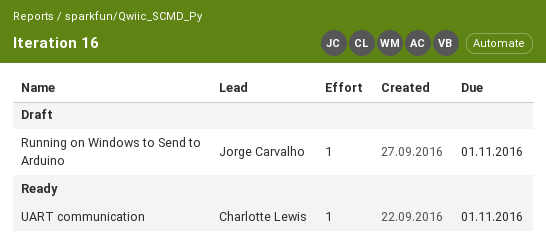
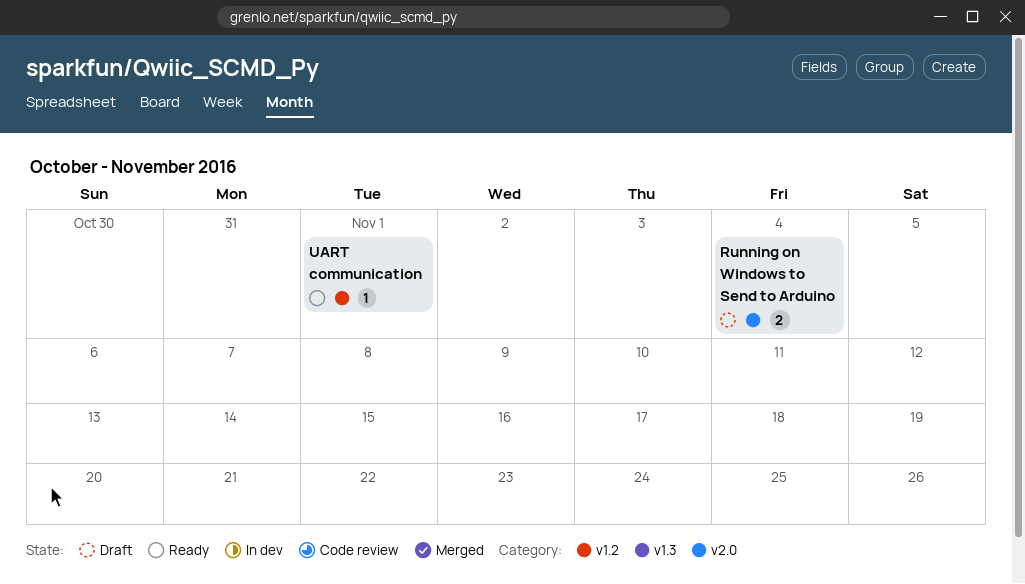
Running on Windows to Send to Arduino, estimate: 1 -> 2
Running on Windows to Send to Arduino, due: Nov 1 -> Nov 4

